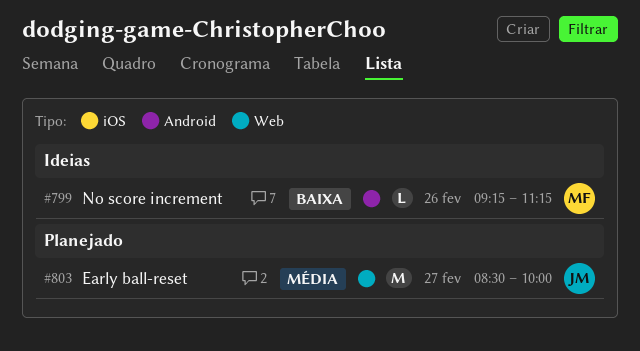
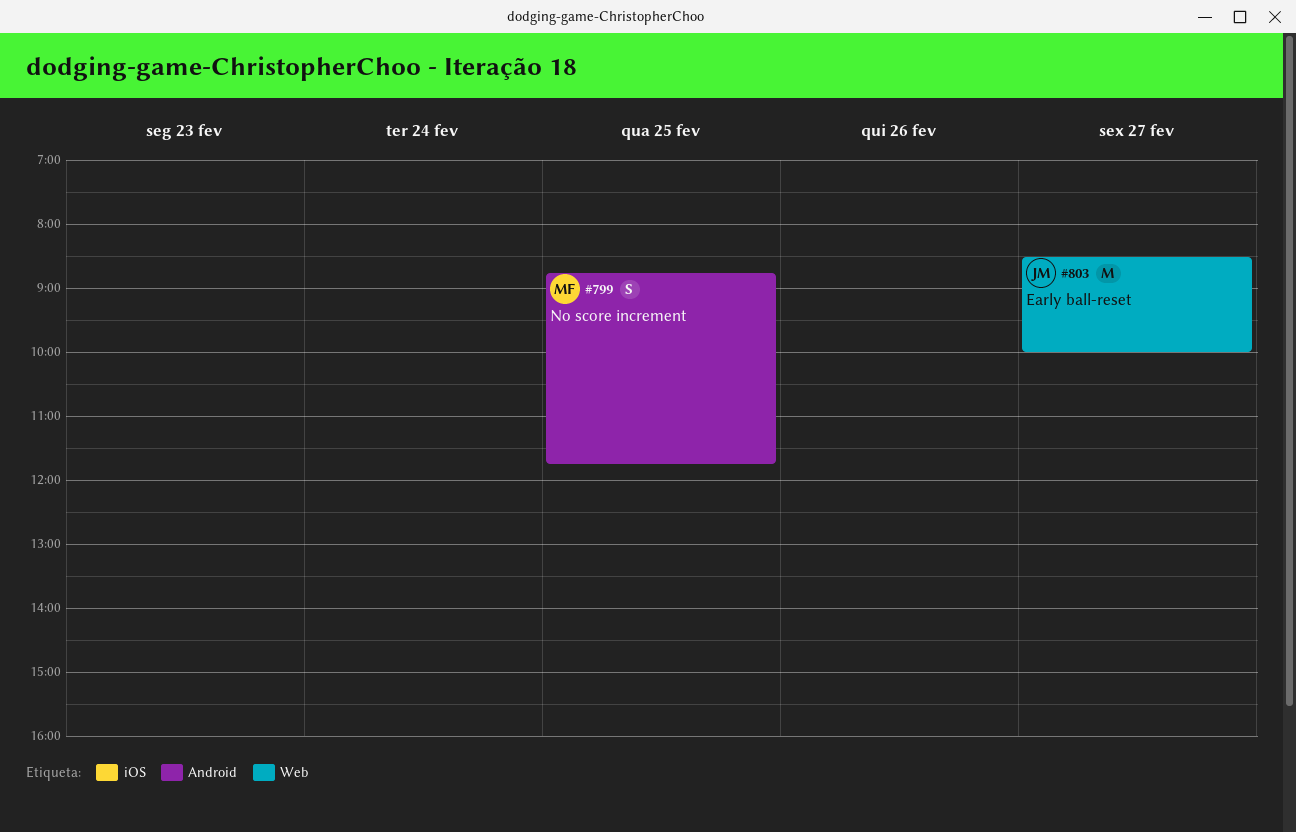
#799, estimate: L -> S
#799, day: Feb 26 -> Feb 25
#799, begins: 09:15 -> 08:45
#799, ends: 11:15 -> 11:45

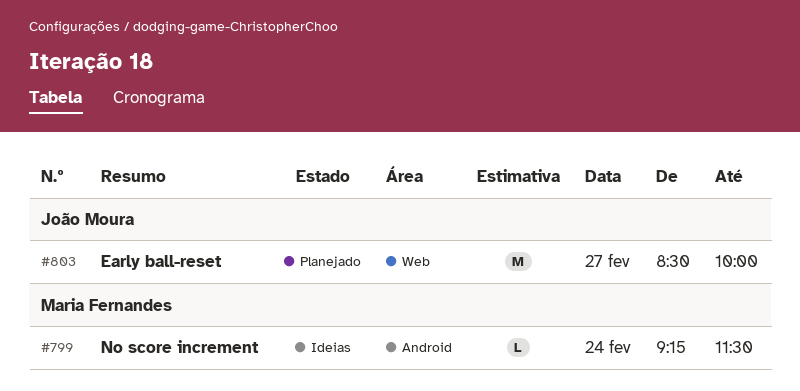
#799, estimate: S -> L
#799, day: Feb 25 -> Feb 24
#799, begins: 08:45 -> 09:15
#799, ends: 11:45 -> 11:30

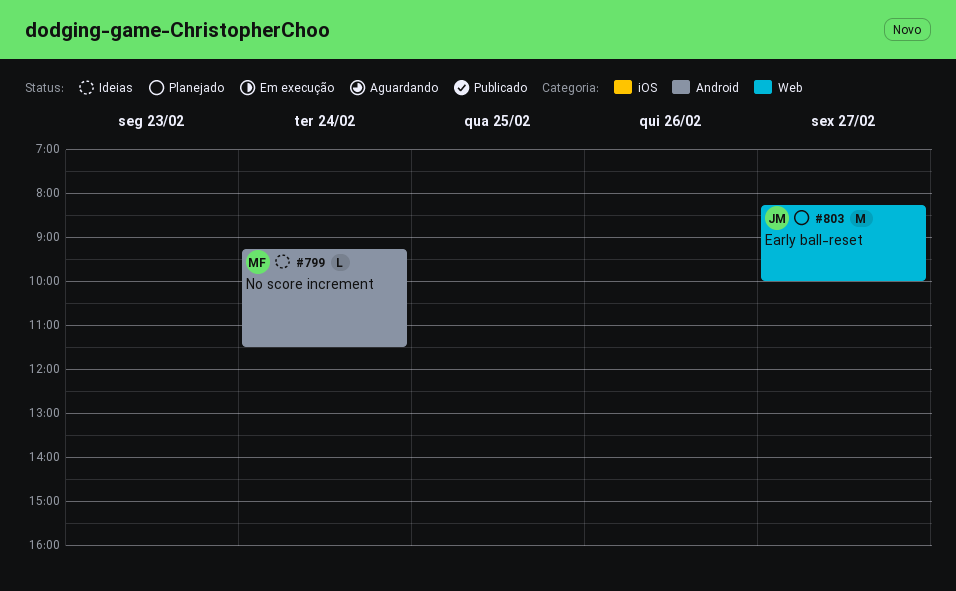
#803, begins: 08:30 -> 08:15

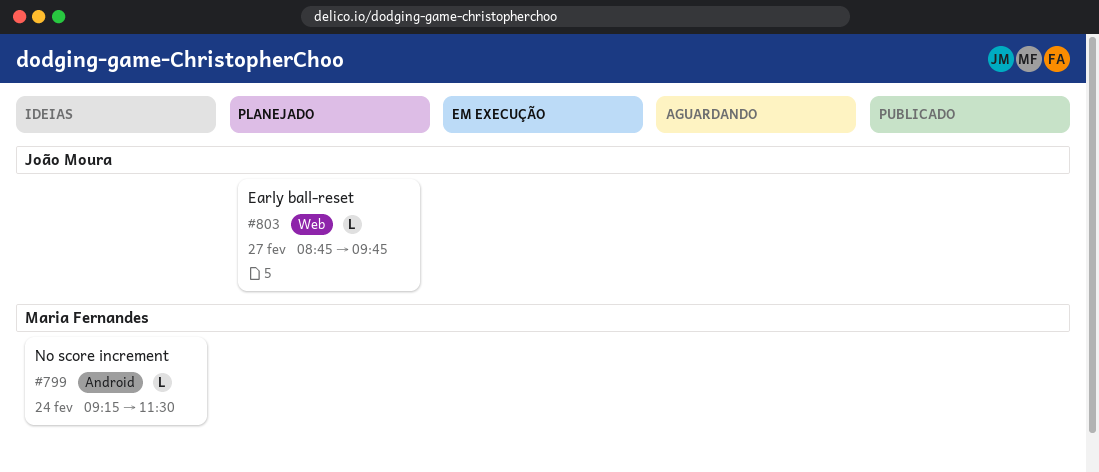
#803, estimate: M -> L
#803, begins: 08:15 -> 08:45
#803, ends: 10:00 -> 09:45

